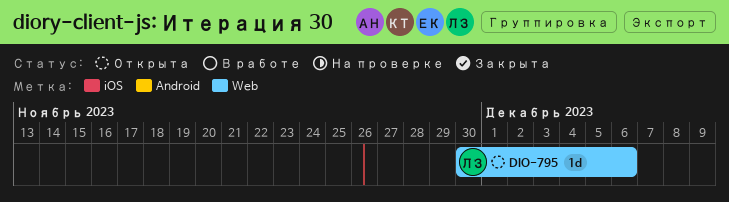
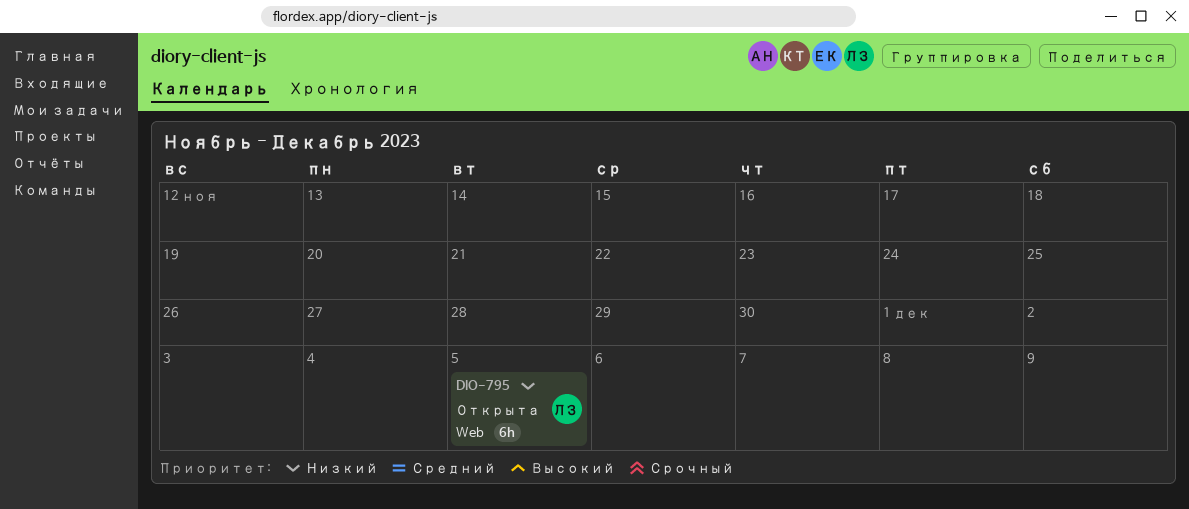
DIO-795, estimate: 1d -> 6h
DIO-795, due: Dec 6 -> Dec 5

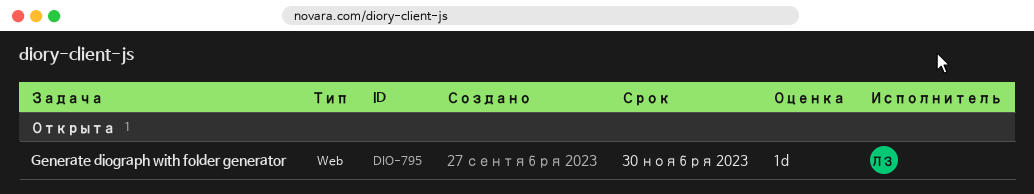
DIO-795, estimate: 6h -> 1d
DIO-795, due: Dec 5 -> Nov 30

